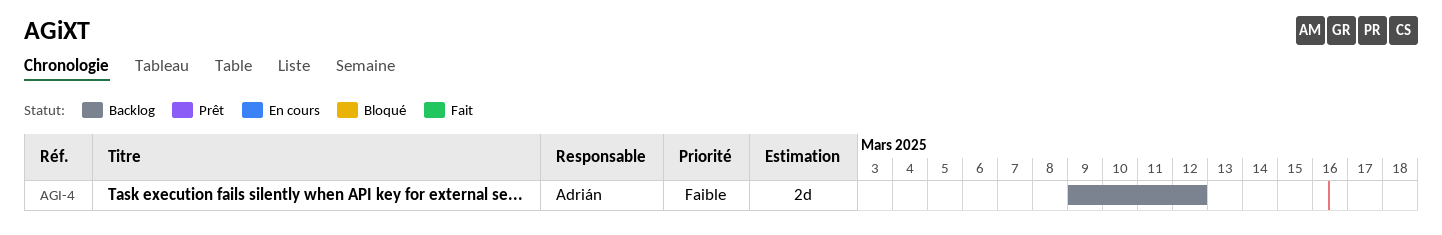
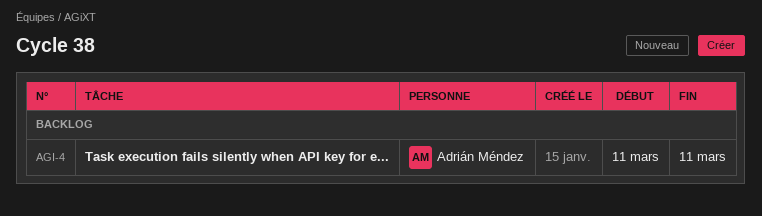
AGI-4, start: Mar 9 -> Mar 11
AGI-4, due: Mar 12 -> Mar 11

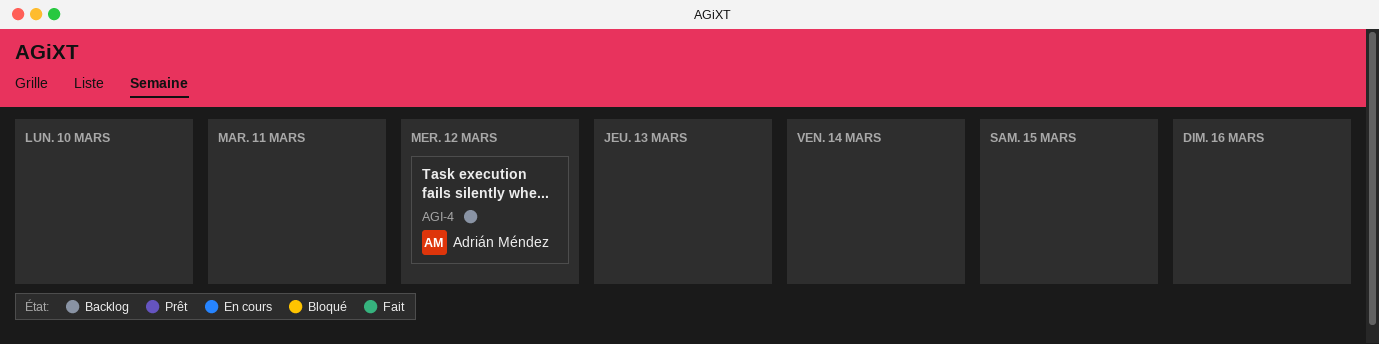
AGI-4, due: Mar 11 -> Mar 12

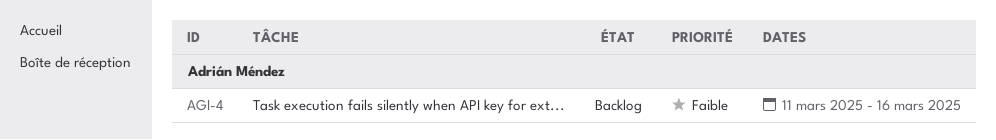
AGI-4, due: Mar 12 -> Mar 16

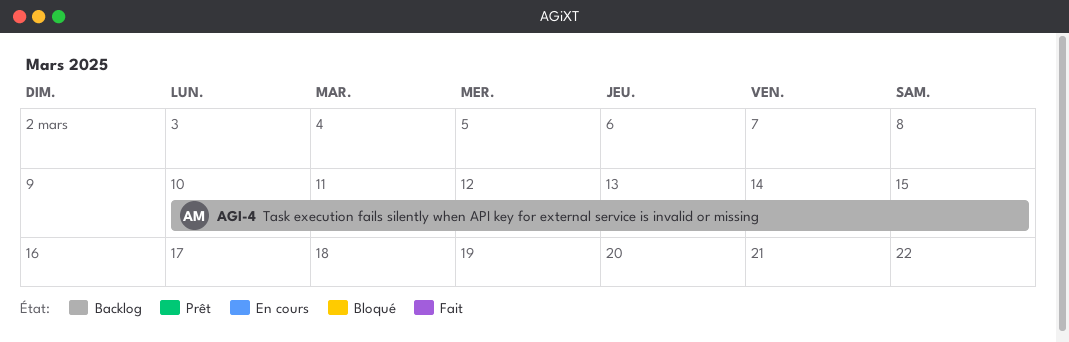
AGI-4, start: Mar 11 -> Mar 10
AGI-4, due: Mar 16 -> Mar 15

